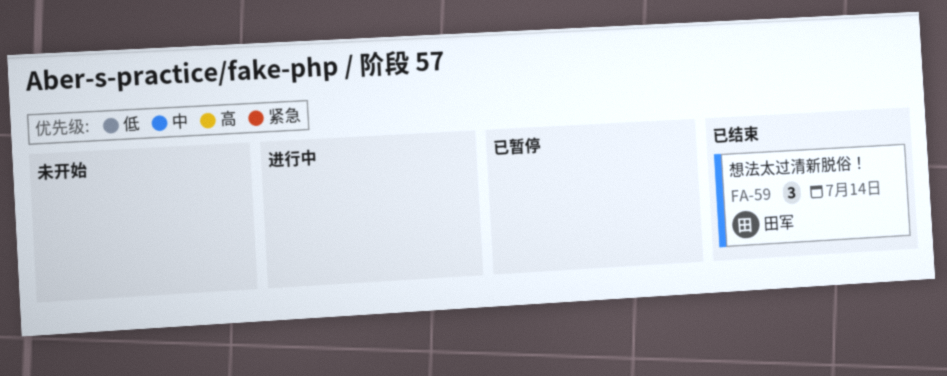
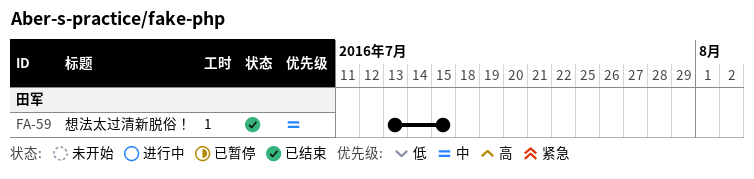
FA-59, estimate: 3 -> 1
FA-59, due: Jul 14 -> Jul 15

